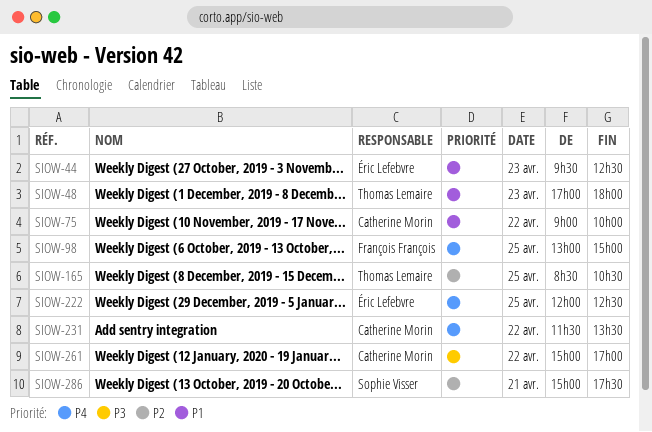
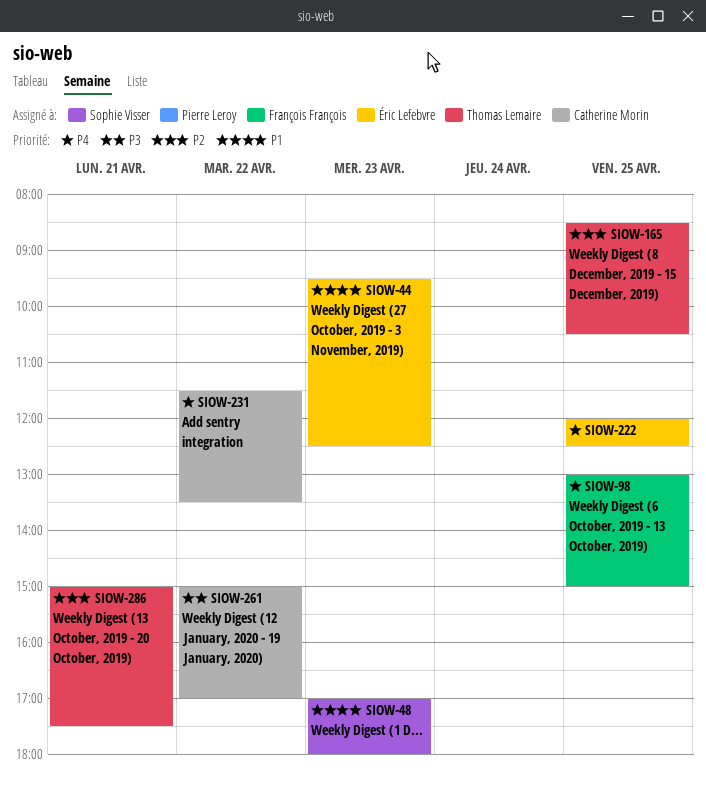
SIOW-48, owner: Thomas Lemaire -> Sophie Visser
SIOW-75: present -> none
SIOW-286, owner: Sophie Visser -> Thomas Lemaire

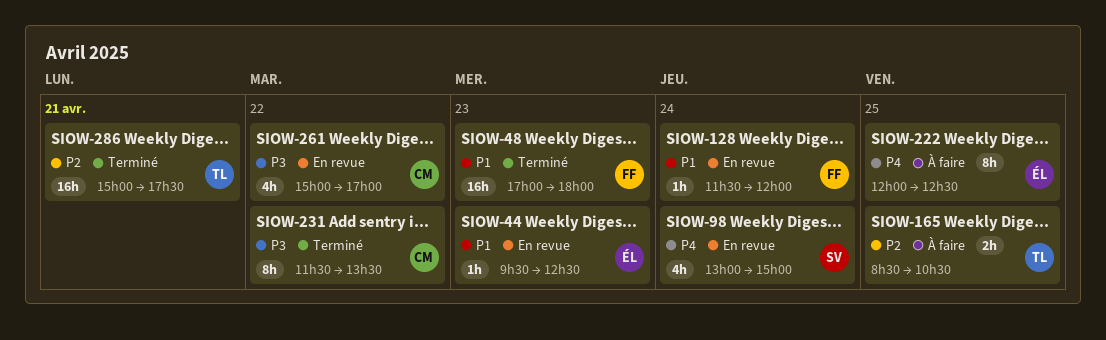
SIOW-48, owner: Sophie Visser -> François François
SIOW-98, owner: François François -> Sophie Visser
SIOW-98, day: Apr 25 -> Apr 24
SIOW-128: none -> present
SIOW-231, priority: P4 -> P3

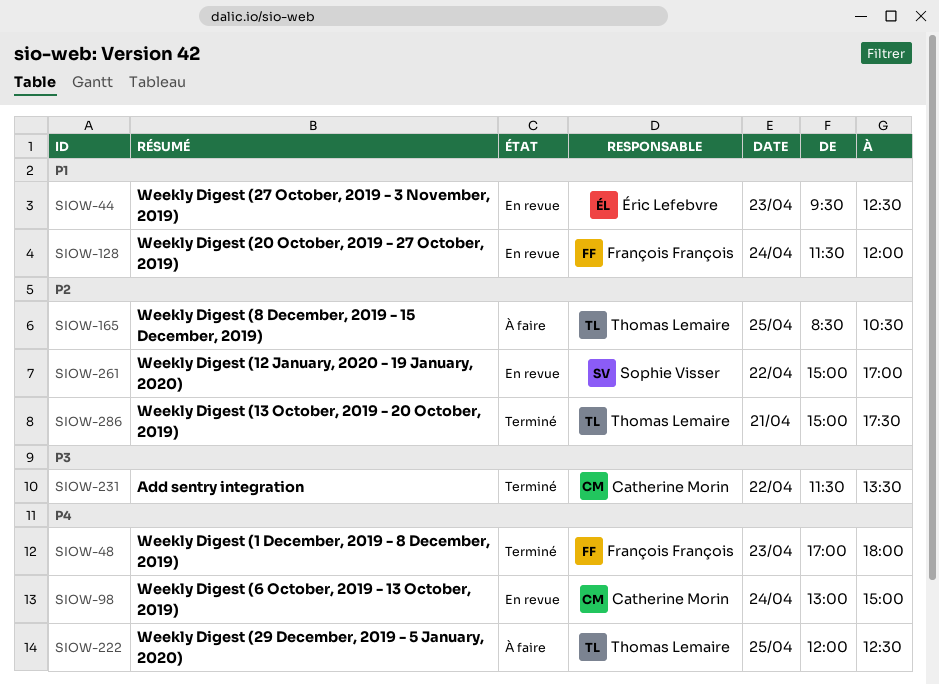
SIOW-48, priority: P1 -> P4
SIOW-98, owner: Sophie Visser -> Catherine Morin
SIOW-222, owner: Éric Lefebvre -> Thomas Lemaire
SIOW-261, owner: Catherine Morin -> Sophie Visser
SIOW-261, priority: P3 -> P2

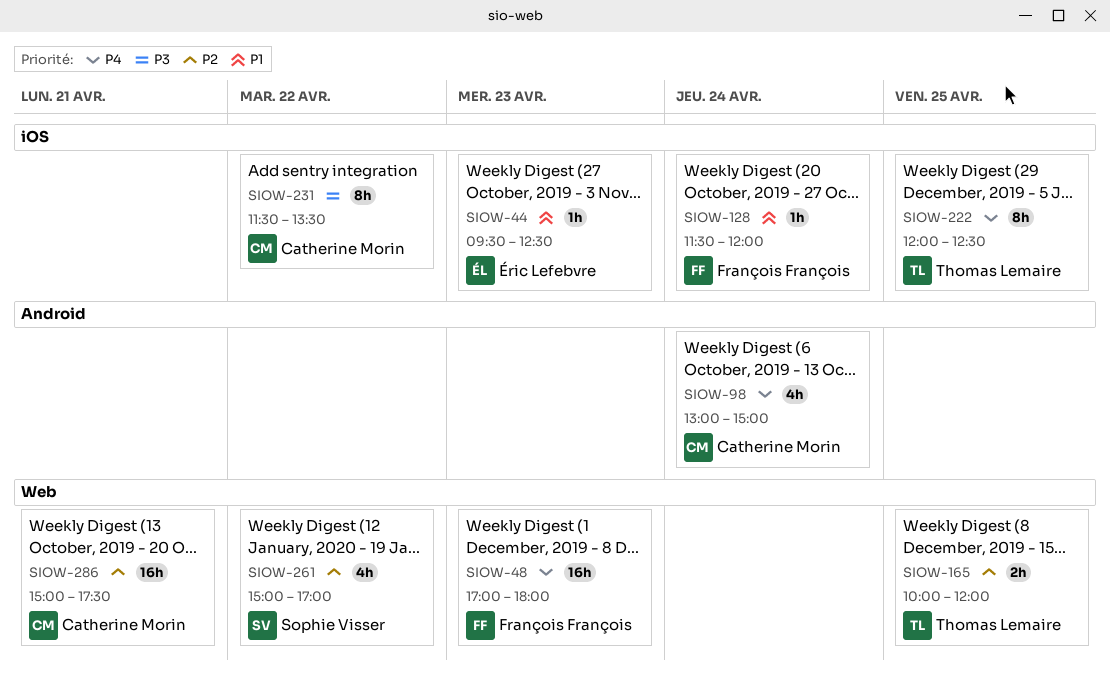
SIOW-165, begins: 08:30 -> 10:00
SIOW-165, ends: 10:30 -> 12:00
SIOW-286, owner: Thomas Lemaire -> Catherine Morin

